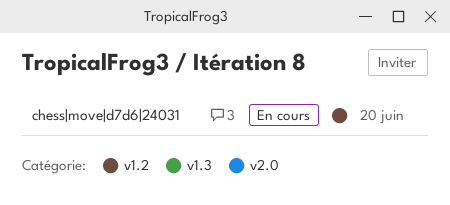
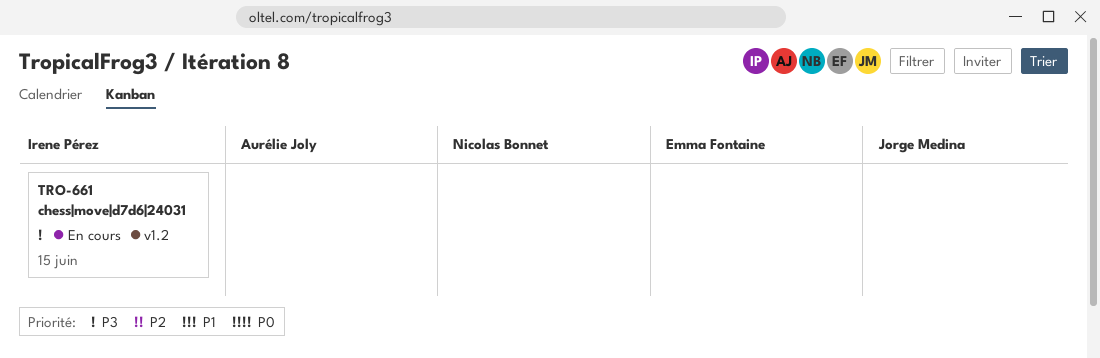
chess|move|d7d6|24031, due: Jun 20 -> Jun 15

